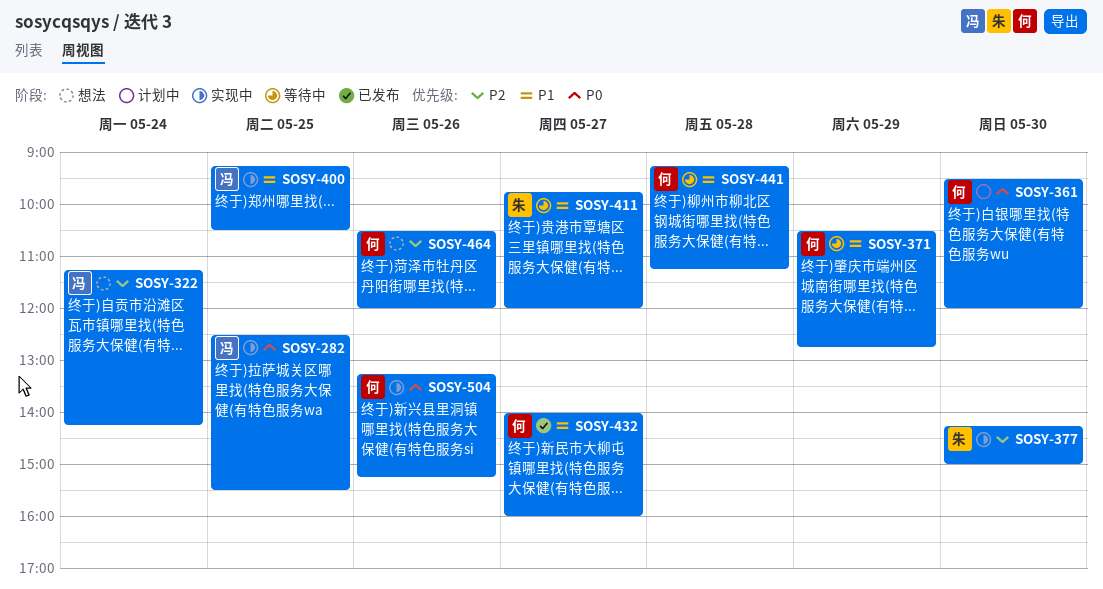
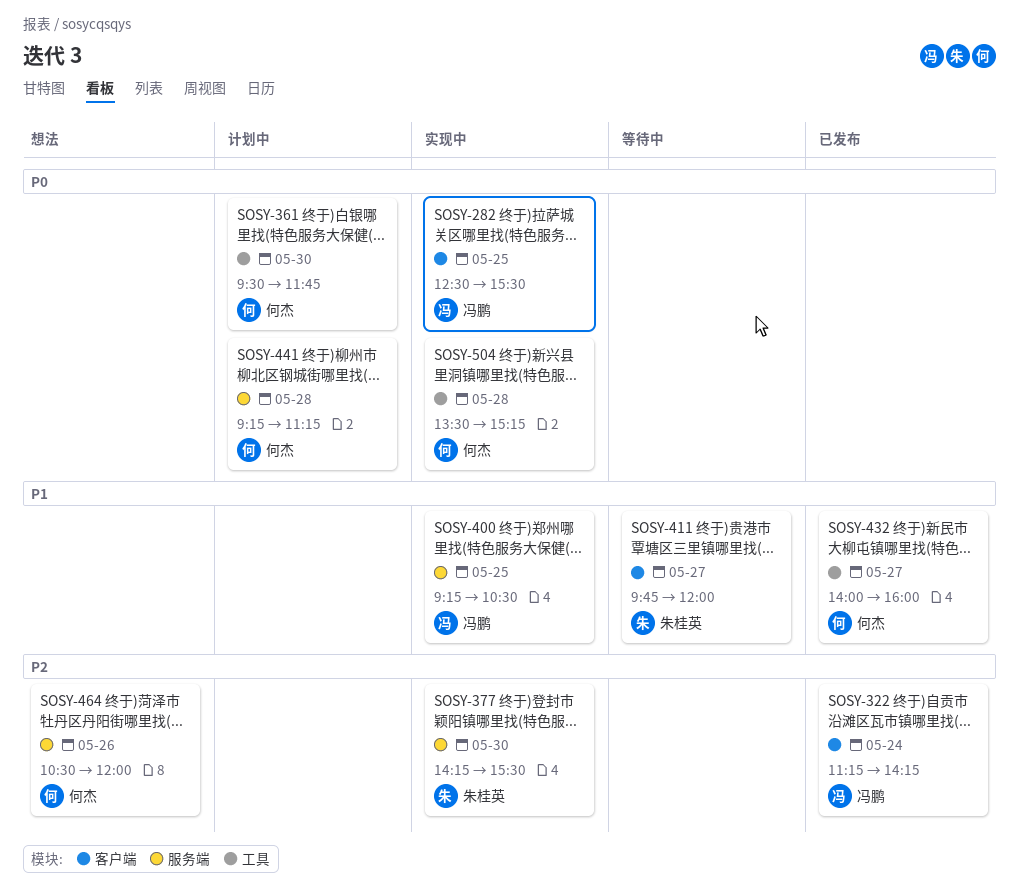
SOSY-322, status: 想法 -> 已发布
SOSY-361, ends: 12:00 -> 11:45
SOSY-371: present -> none
SOSY-377, ends: 15:00 -> 15:30
SOSY-441, status: 等待中 -> 计划中
SOSY-441, priority: P1 -> P0
SOSY-504, day: May 26 -> May 28
SOSY-504, begins: 13:15 -> 13:30

